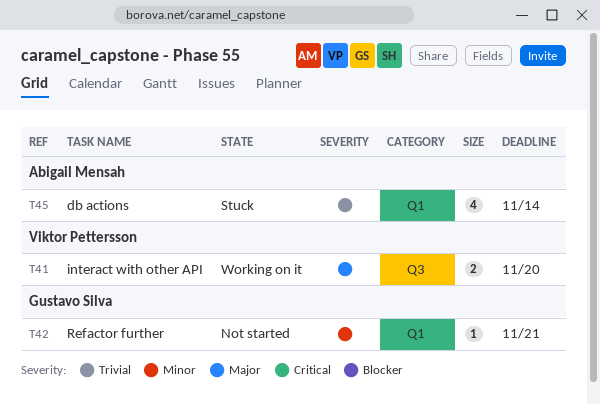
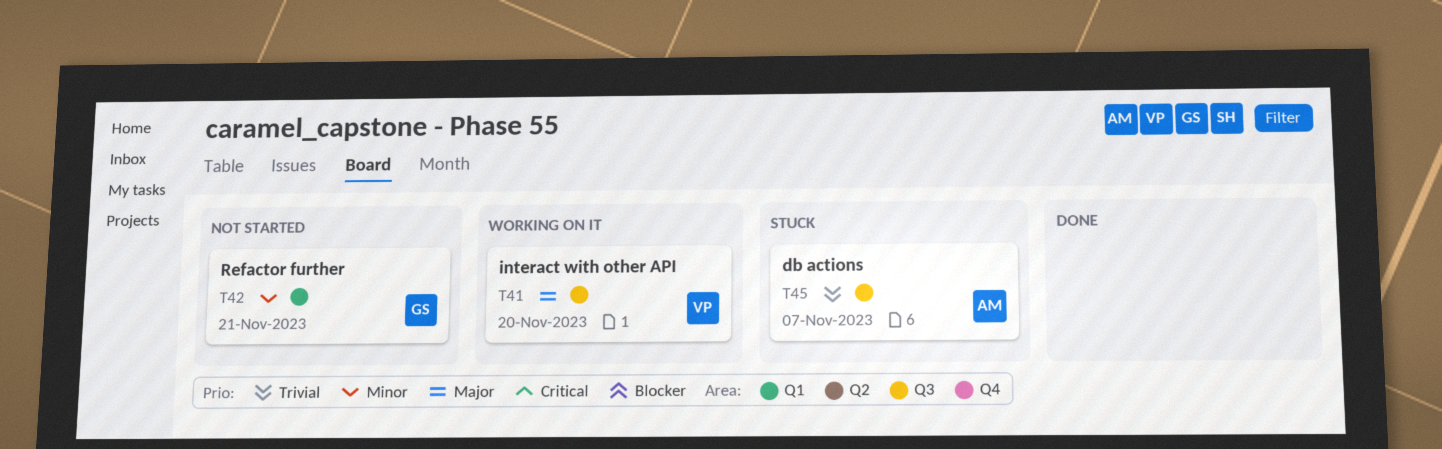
T45, label: Q1 -> Q3
T45, due: Nov 14 -> Nov 7

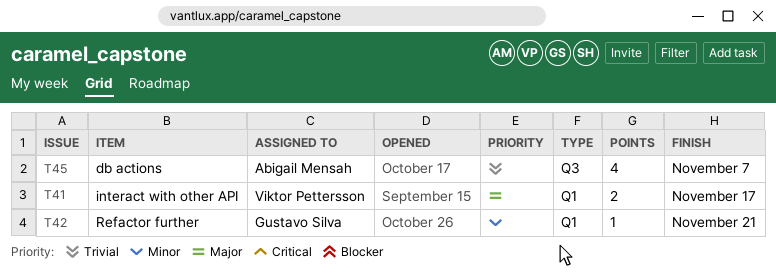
T41, label: Q3 -> Q1
T41, due: Nov 20 -> Nov 17

